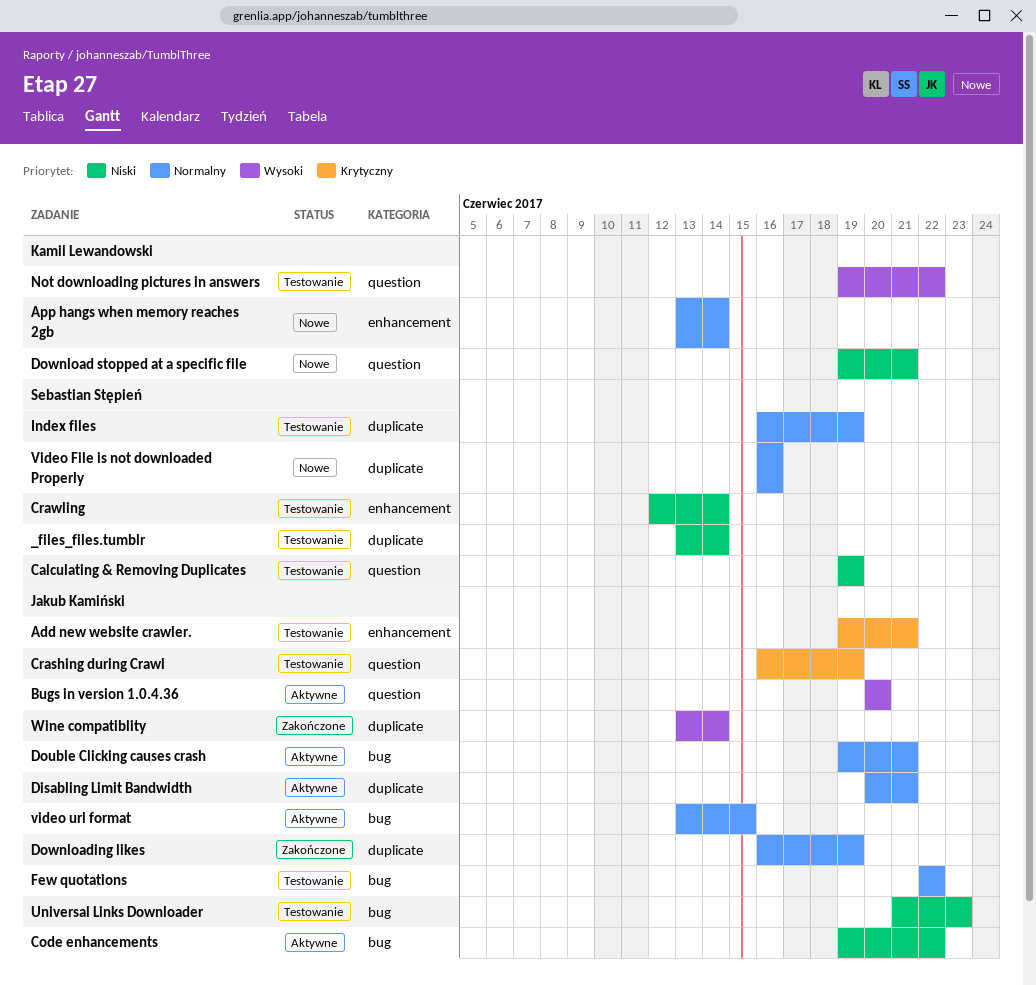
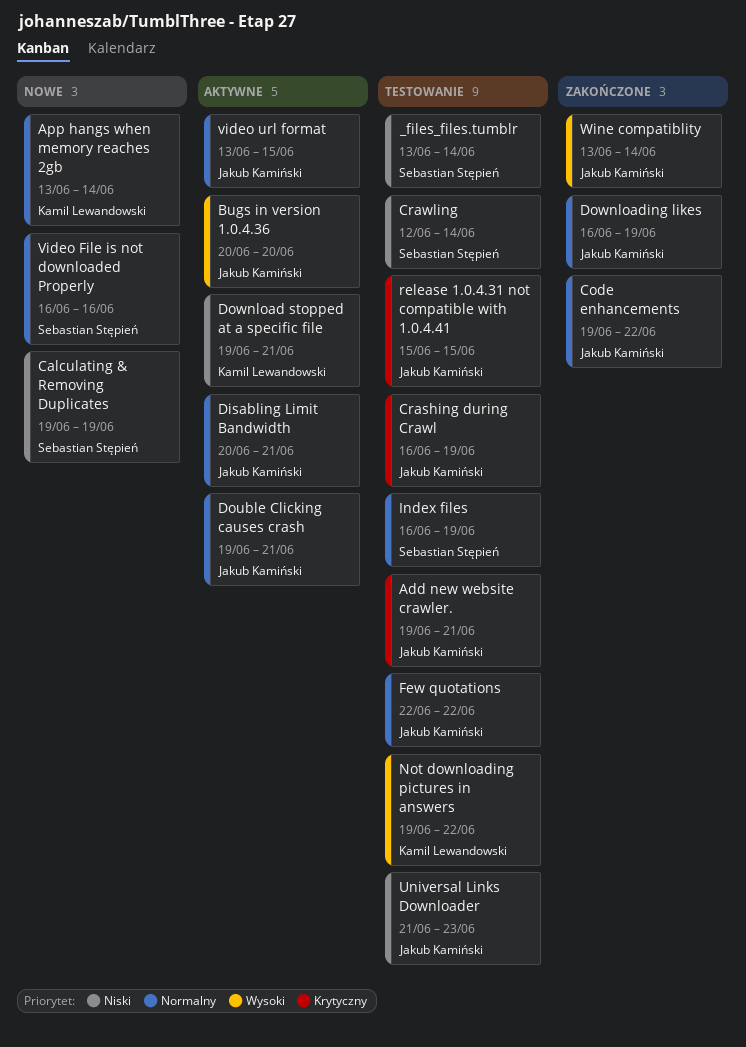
Calculating & Removing Duplicates, status: Testowanie -> Nowe
Code enhancements, status: Aktywne -> Zakończone
Code enhancements, priority: Niski -> Normalny
Download stopped at a specific file, status: Nowe -> Aktywne
release 1.0.4.31 not compatible with 1.0.4.41: none -> present

